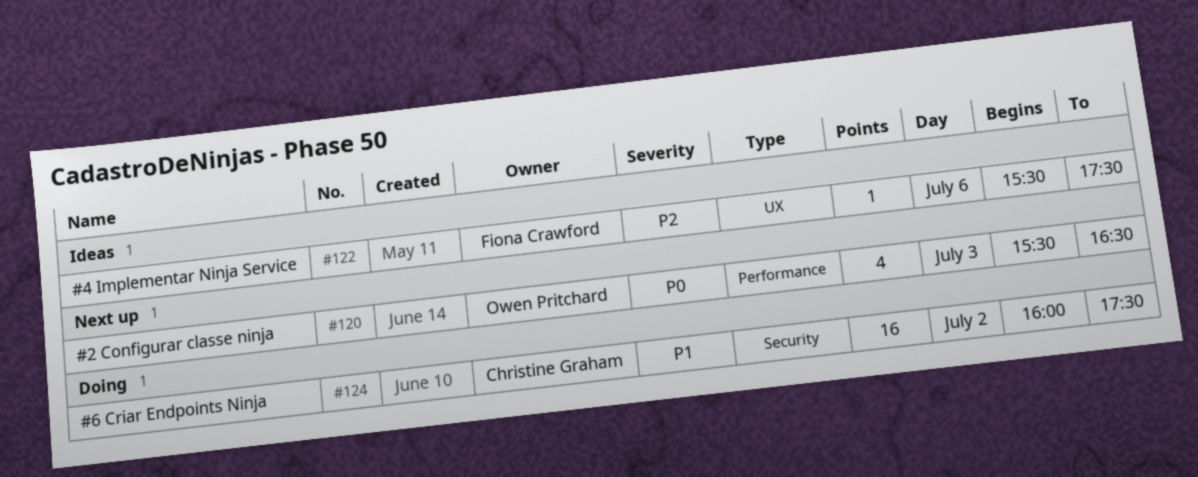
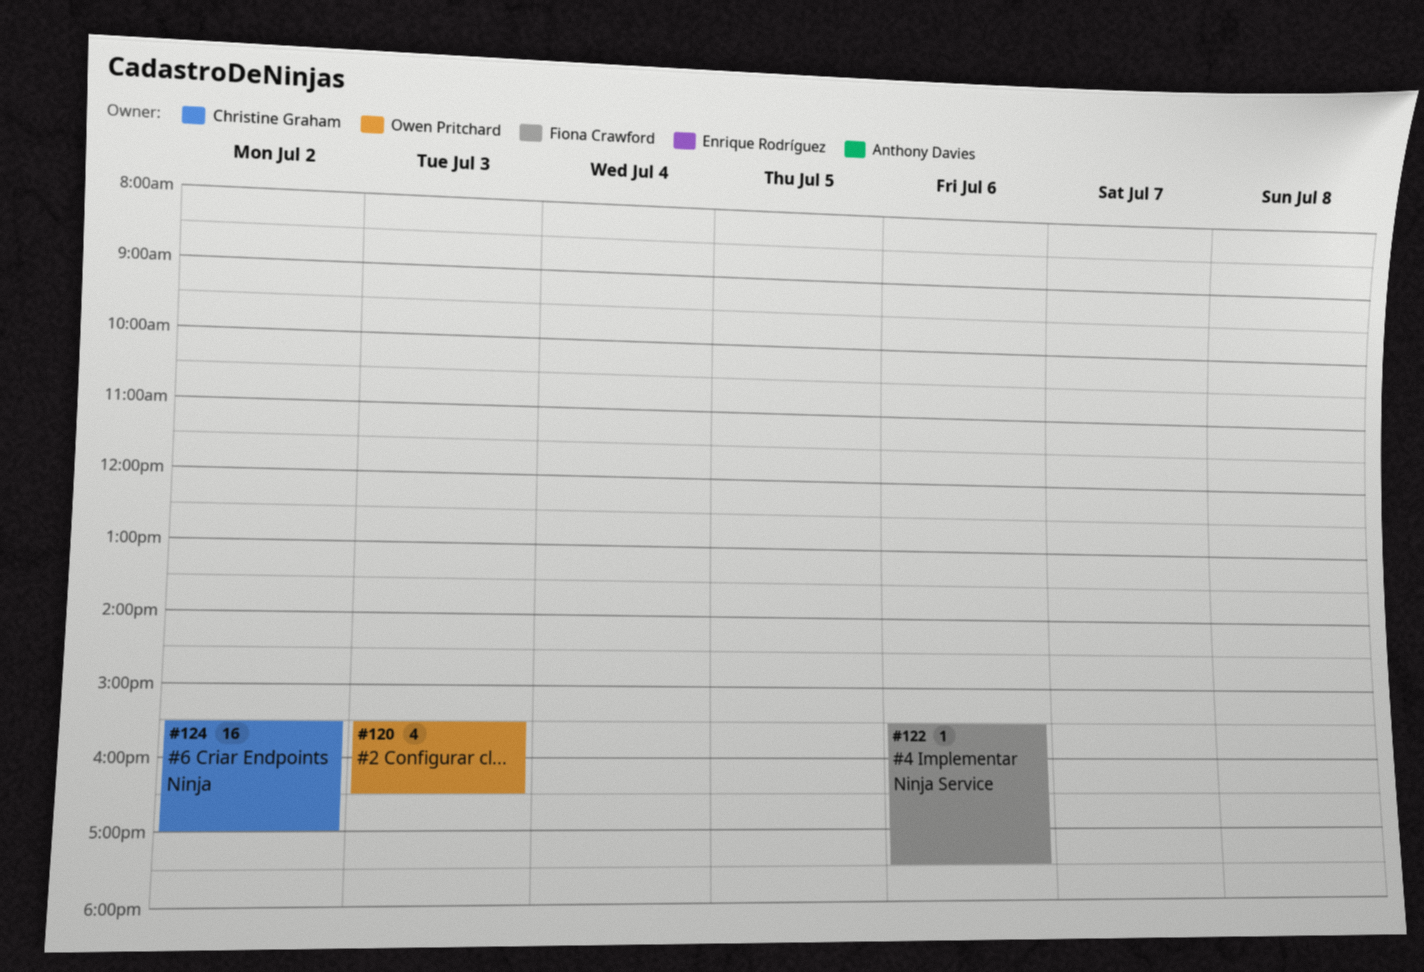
#124, begins: 16:00 -> 15:30
#124, ends: 17:30 -> 17:00

